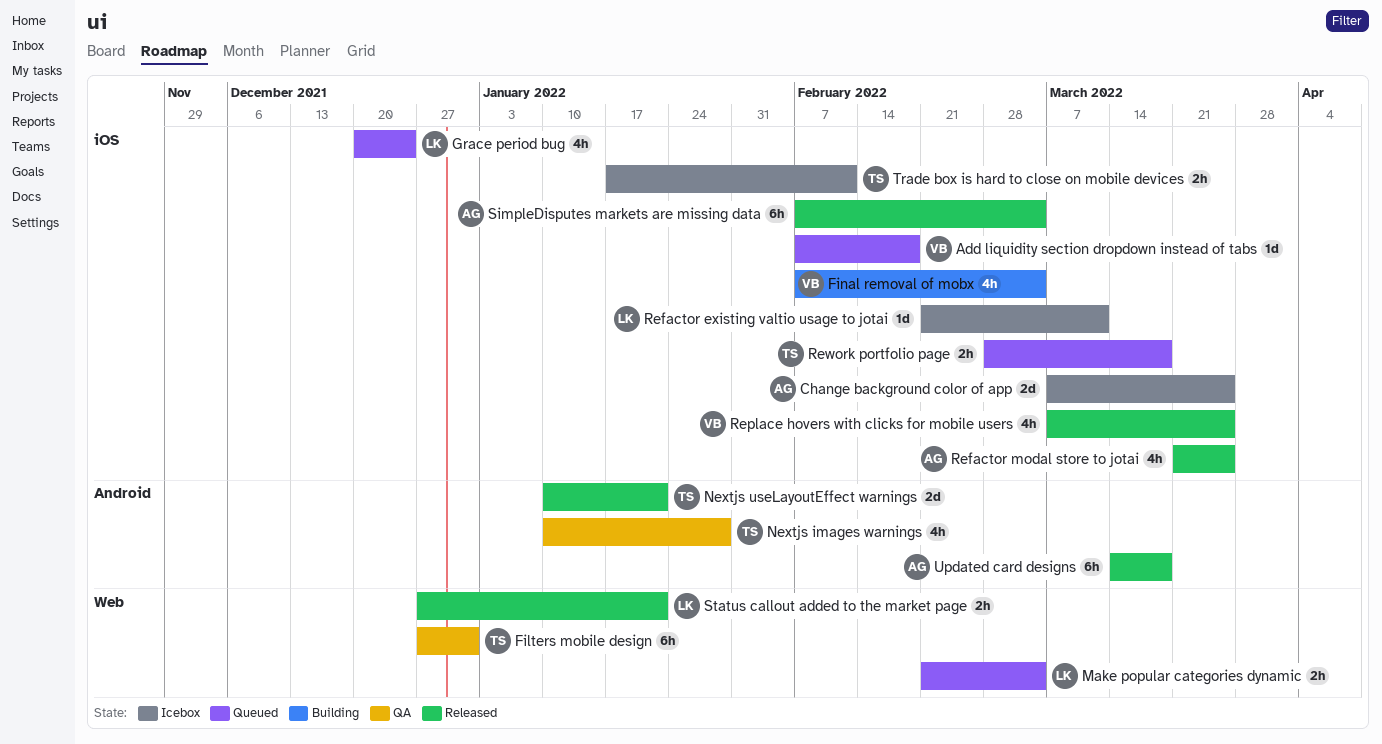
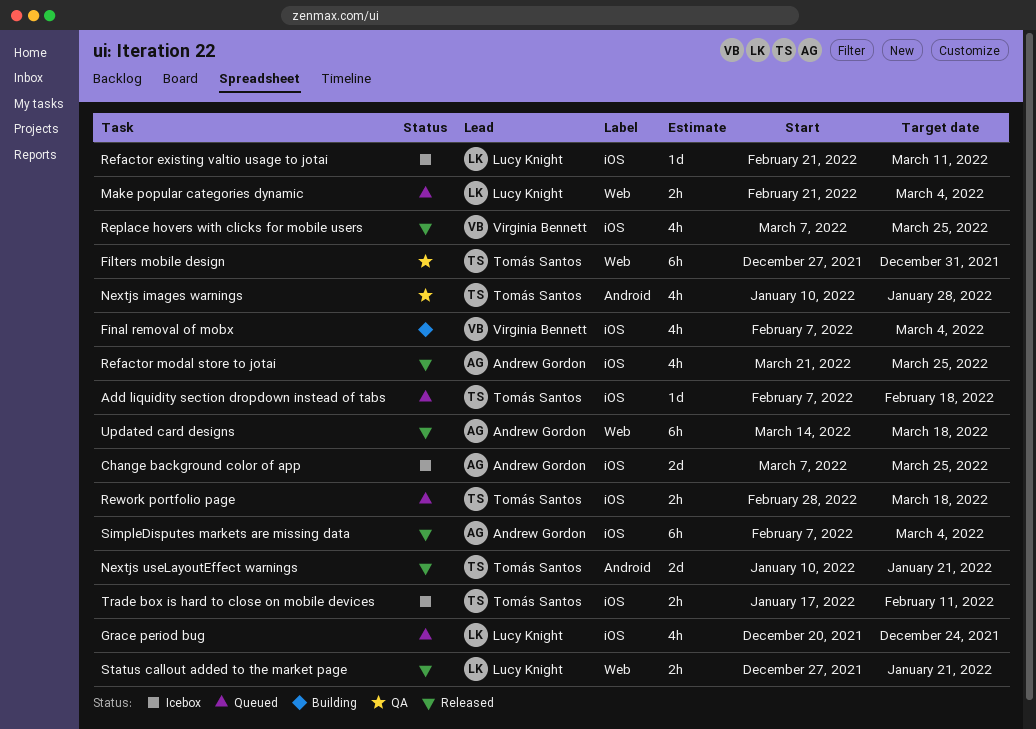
Add liquidity section dropdown instead of tabs, owner: Virginia Bennett -> Tomás Santos
Updated card designs, label: Android -> Web

